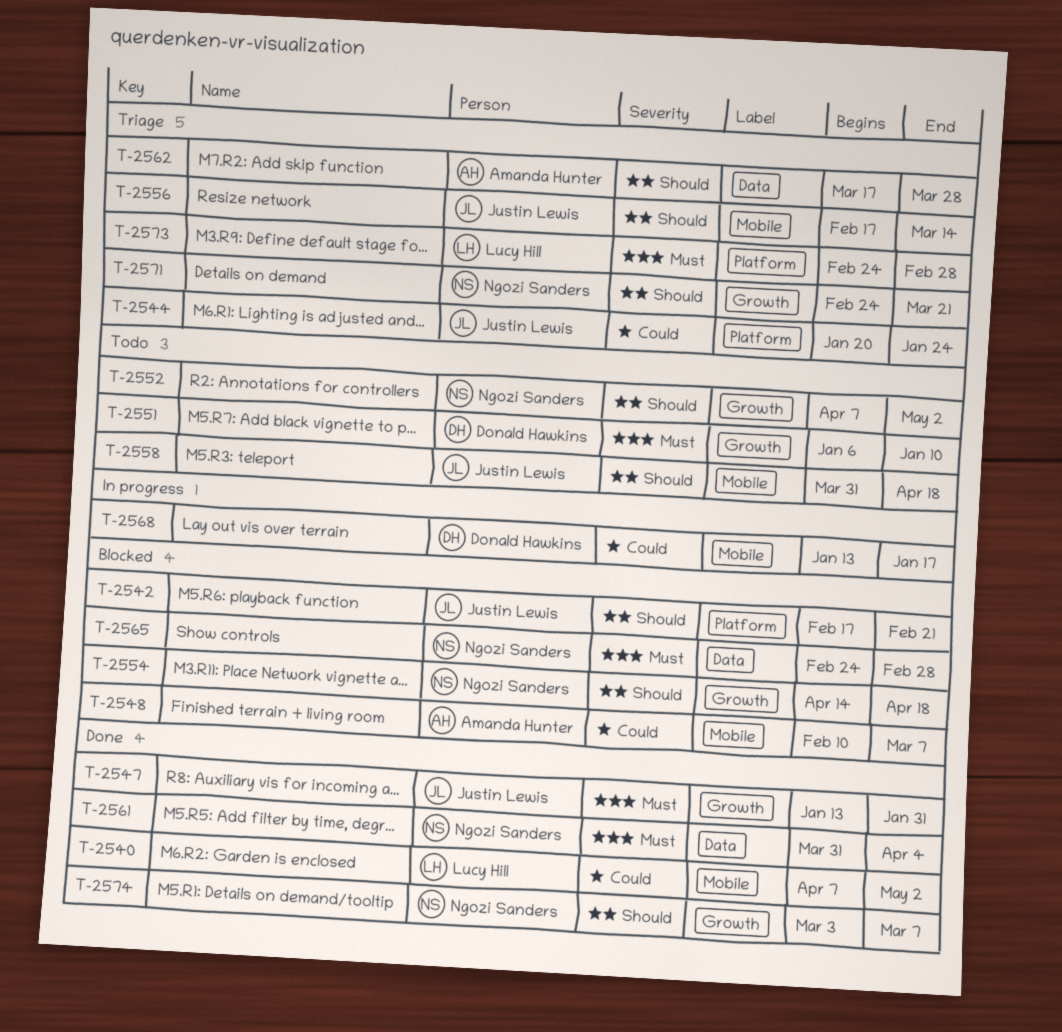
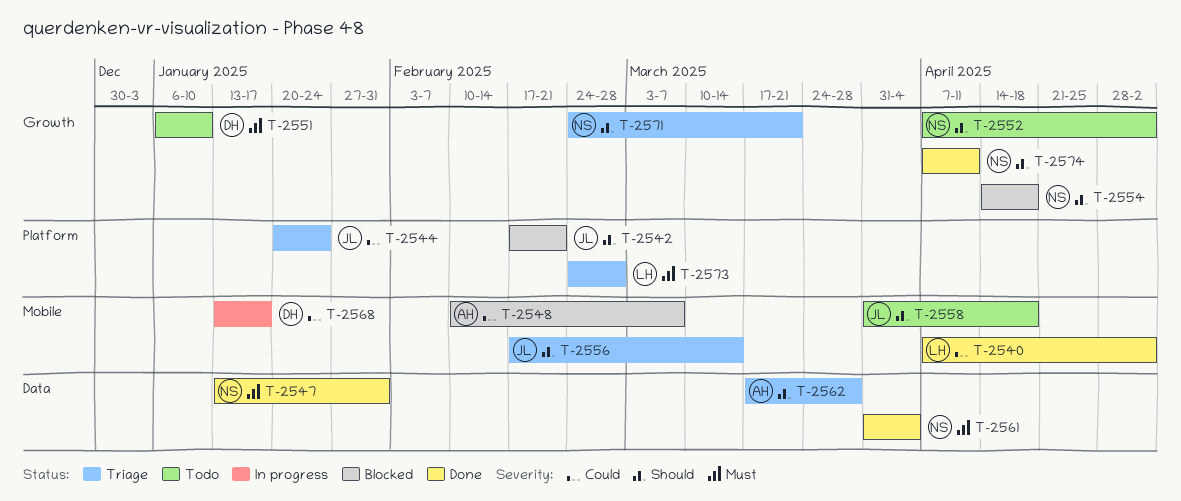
T-2547, owner: Justin Lewis -> Ngozi Sanders
T-2547, label: Growth -> Data
T-2565: present -> none
T-2574, start: Mar 3 -> Apr 7
T-2574, due: Mar 7 -> Apr 11

